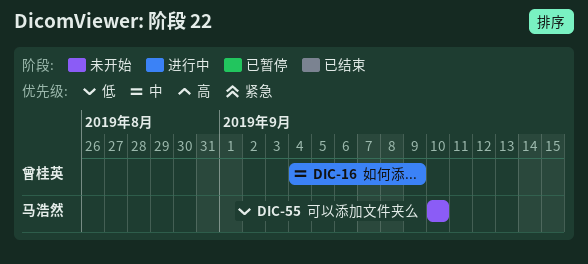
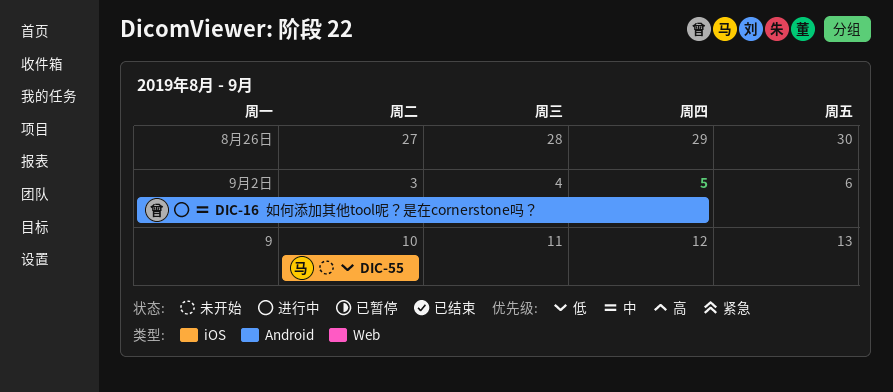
DIC-16, start: Sep 4 -> Sep 2
DIC-16, due: Sep 9 -> Sep 5

